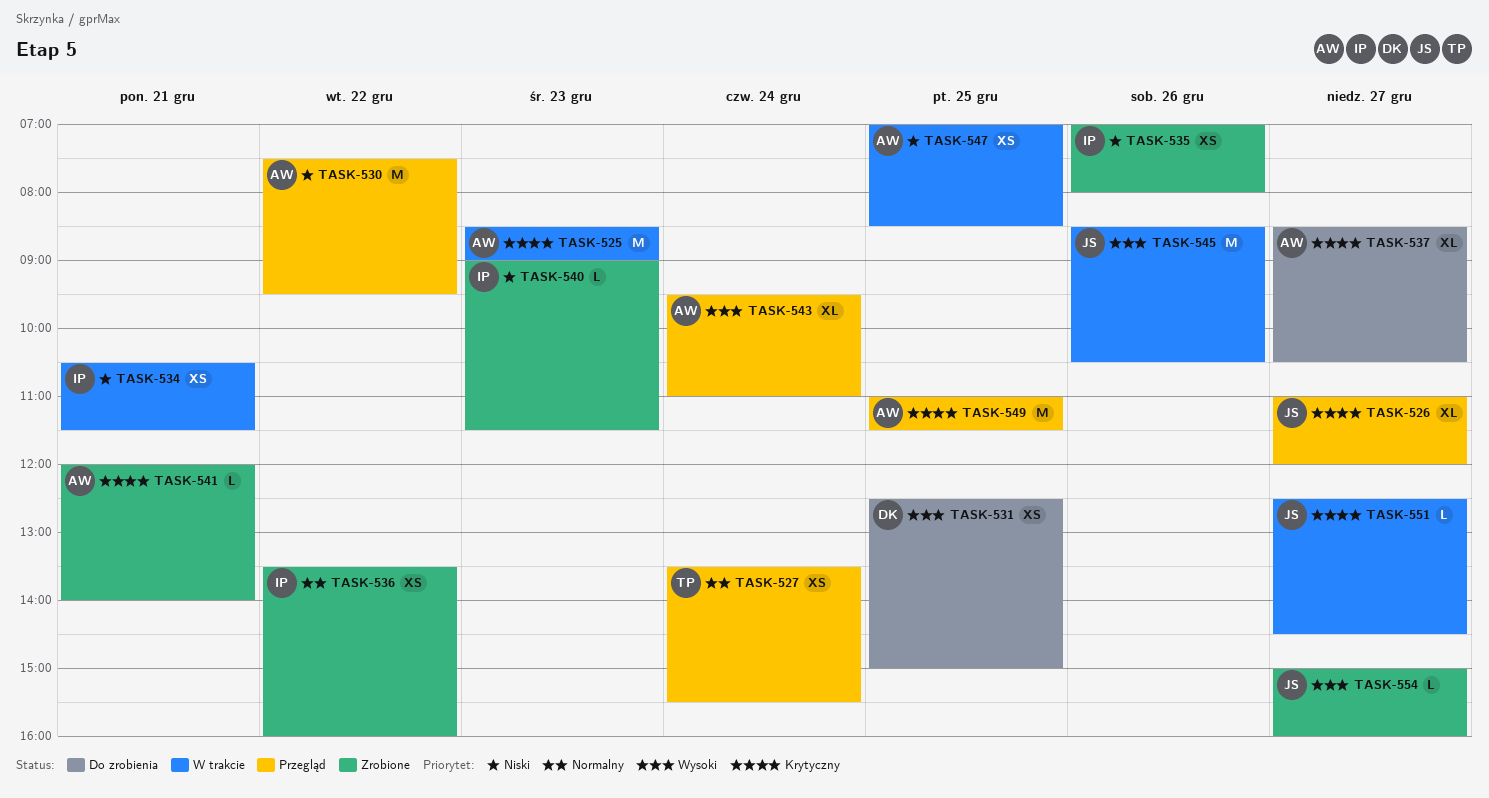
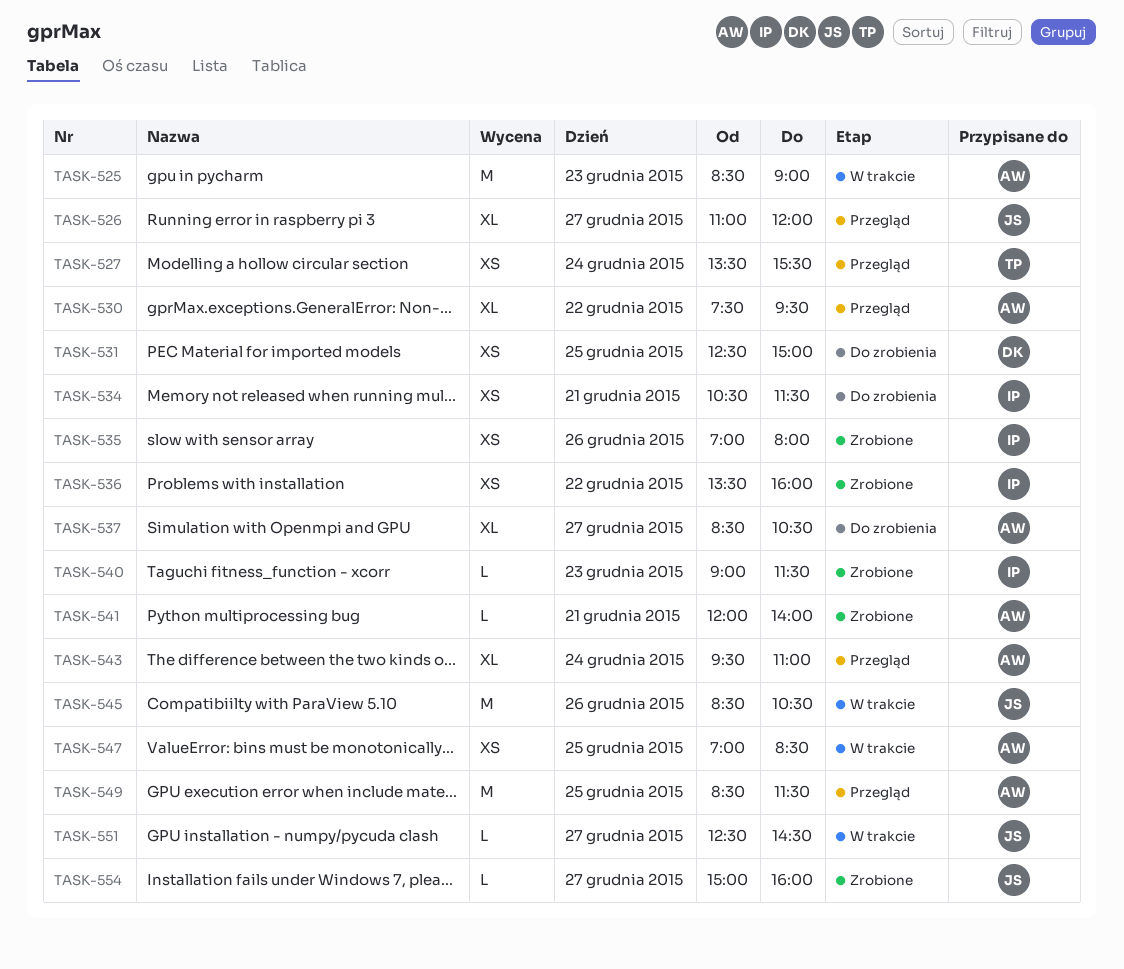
TASK-530, estimate: M -> XL
TASK-534, status: W trakcie -> Do zrobienia
TASK-549, begins: 11:00 -> 08:30

